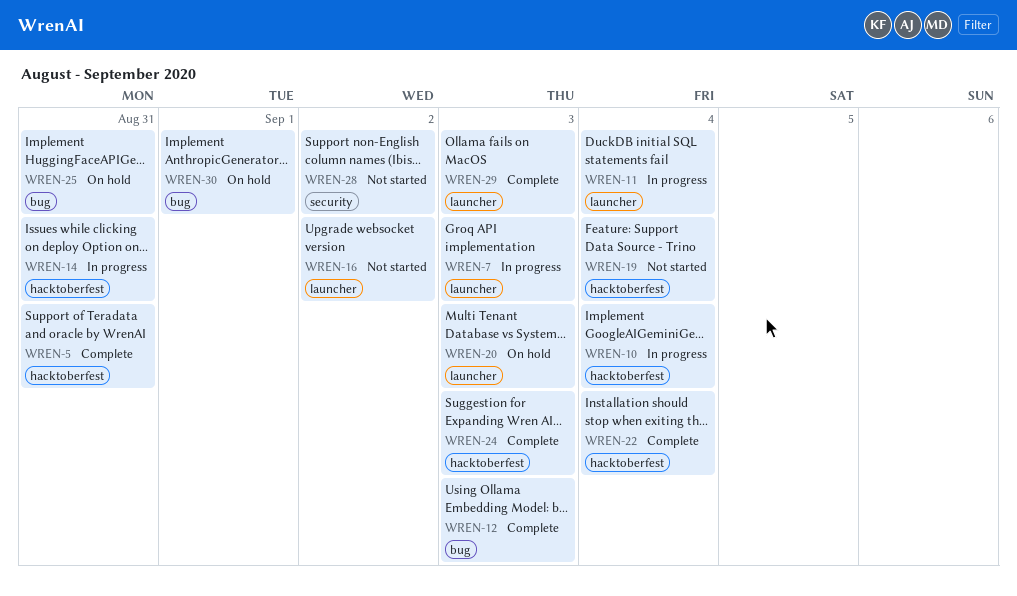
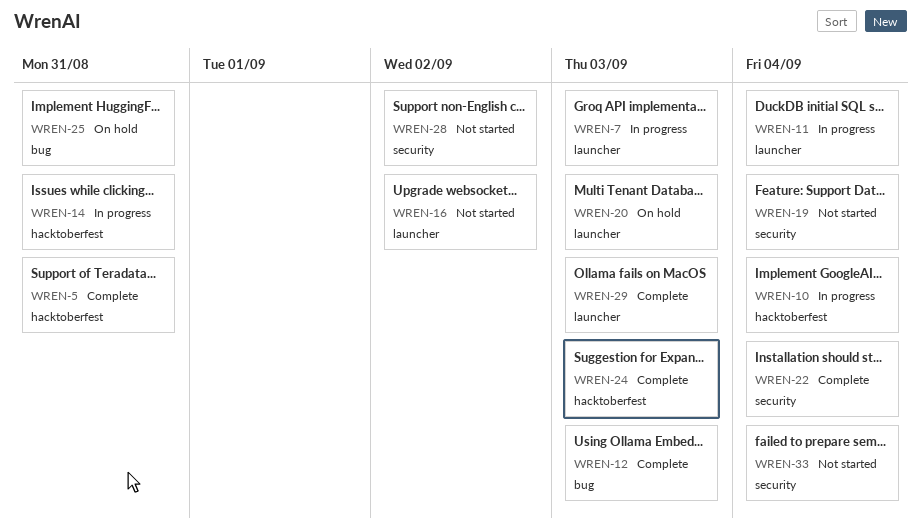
WREN-19, label: hacktoberfest -> security
WREN-22, label: hacktoberfest -> security
WREN-30: present -> none
WREN-33: none -> present

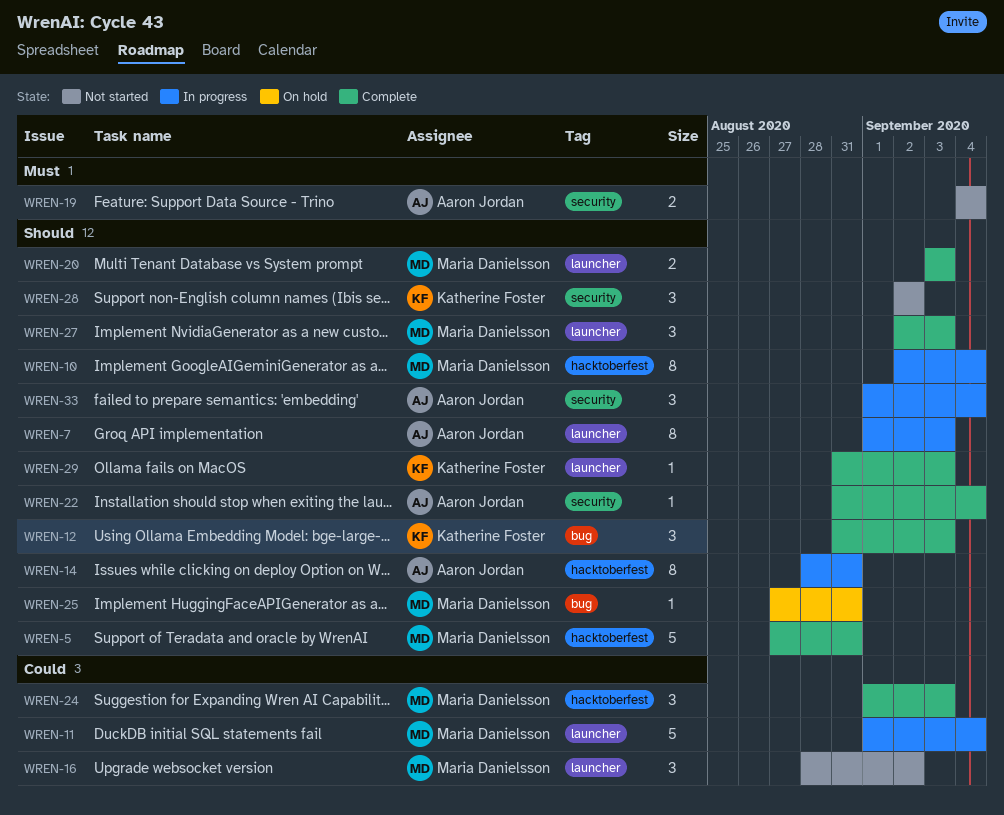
WREN-20, status: On hold -> Complete
WREN-27: none -> present
WREN-33, status: Not started -> In progress

